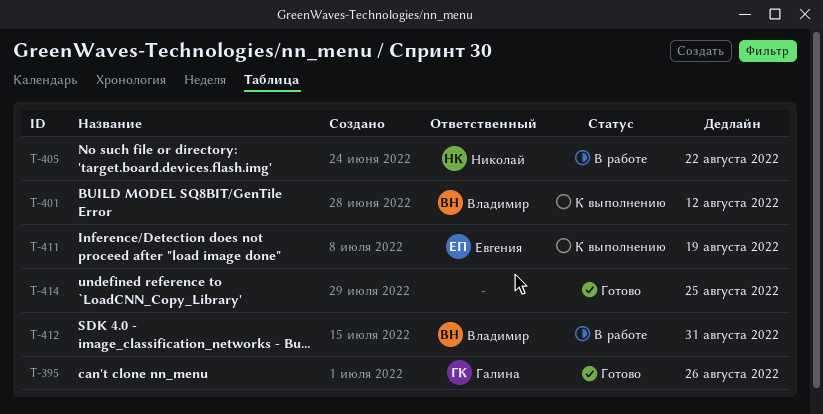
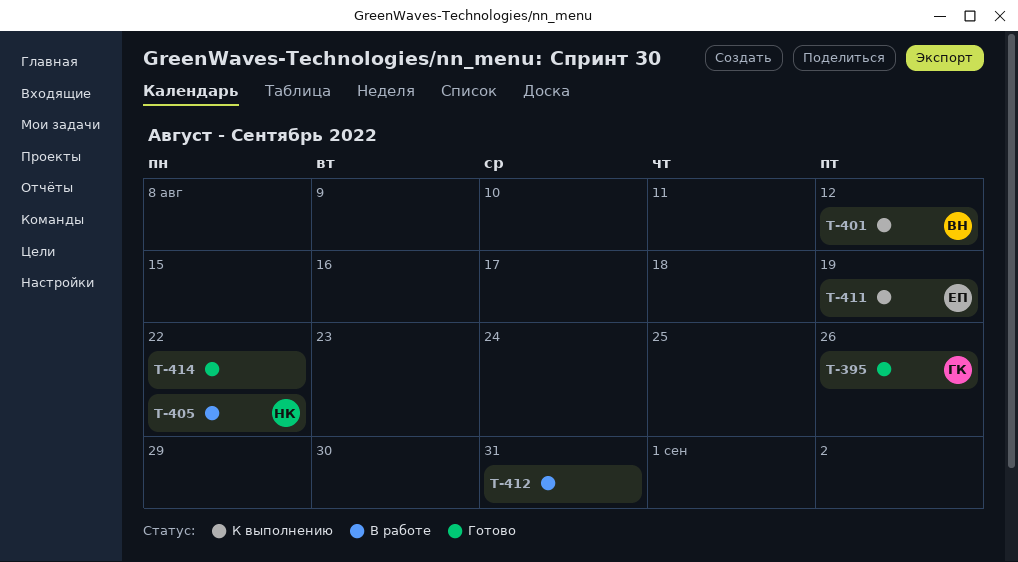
T-412, owner: Владимир -> none
T-414, due: Aug 25 -> Aug 22

